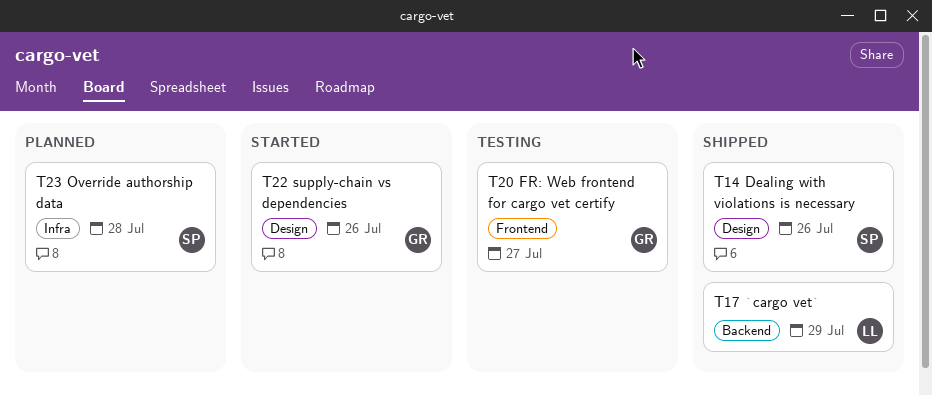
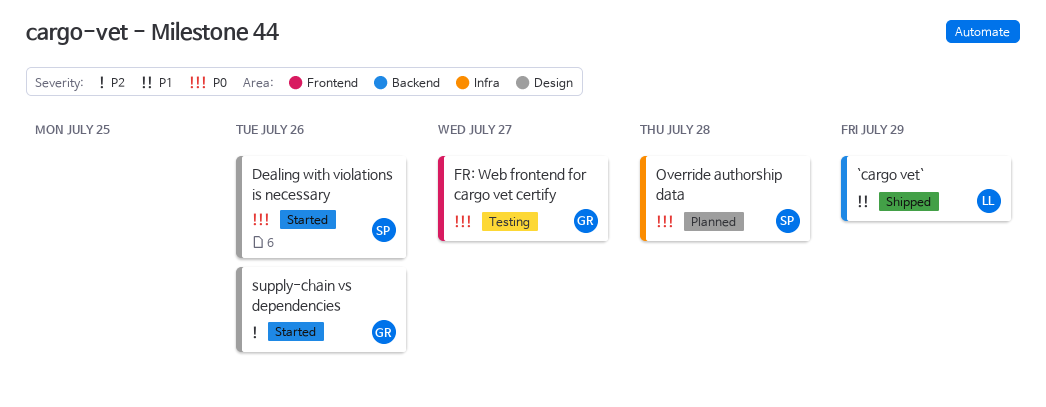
Dealing with violations is necessary, status: Shipped -> Started

